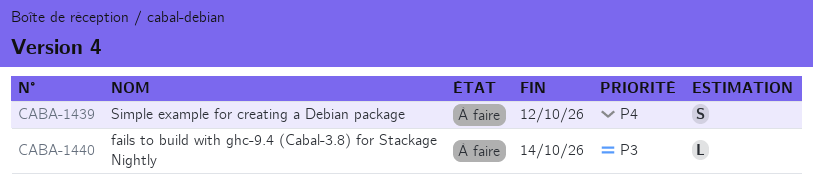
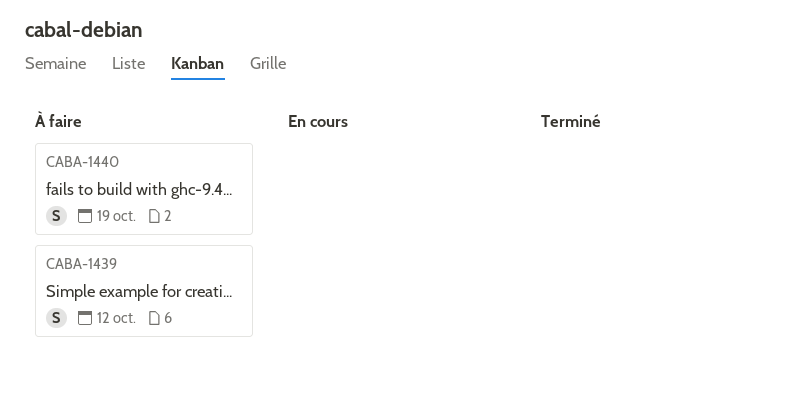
CABA-1440, estimate: L -> S
CABA-1440, due: Oct 14 -> Oct 19

